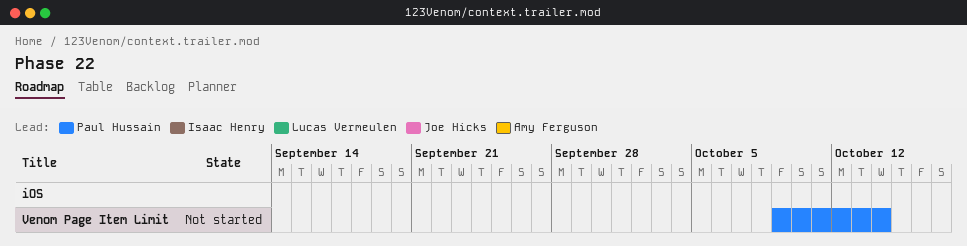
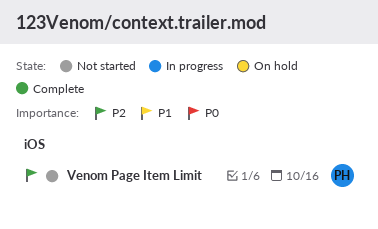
Venom Page Item Limit, due: Oct 14 -> Oct 16

